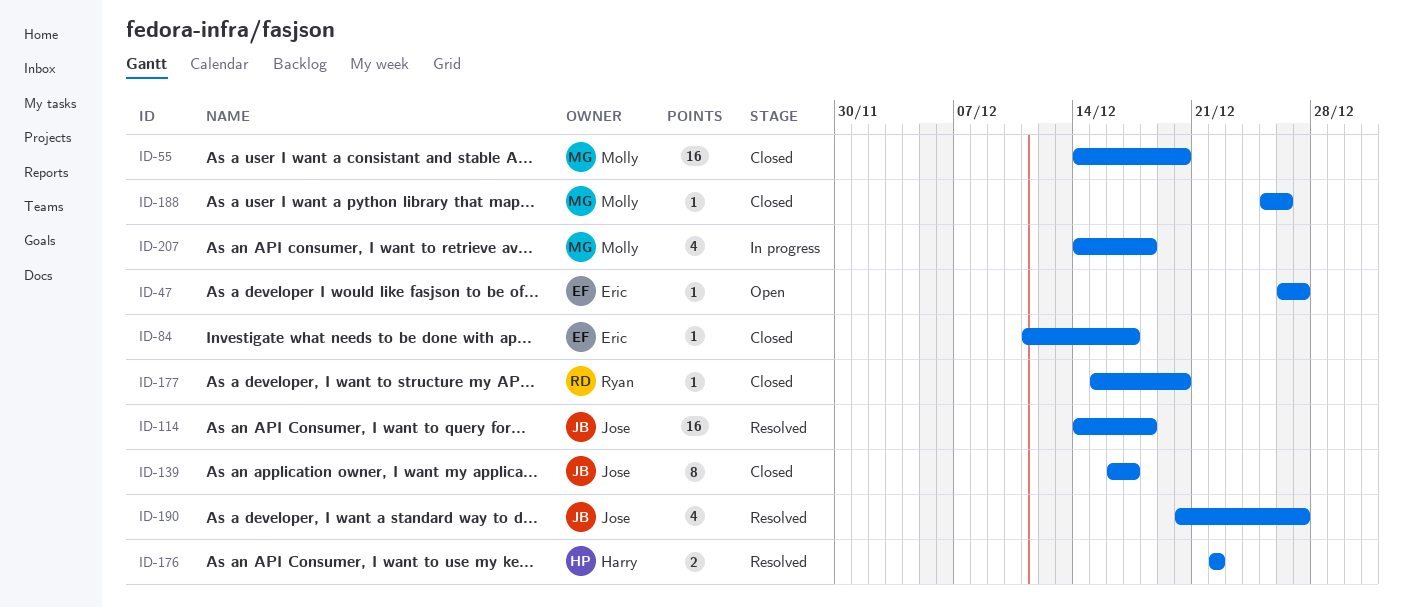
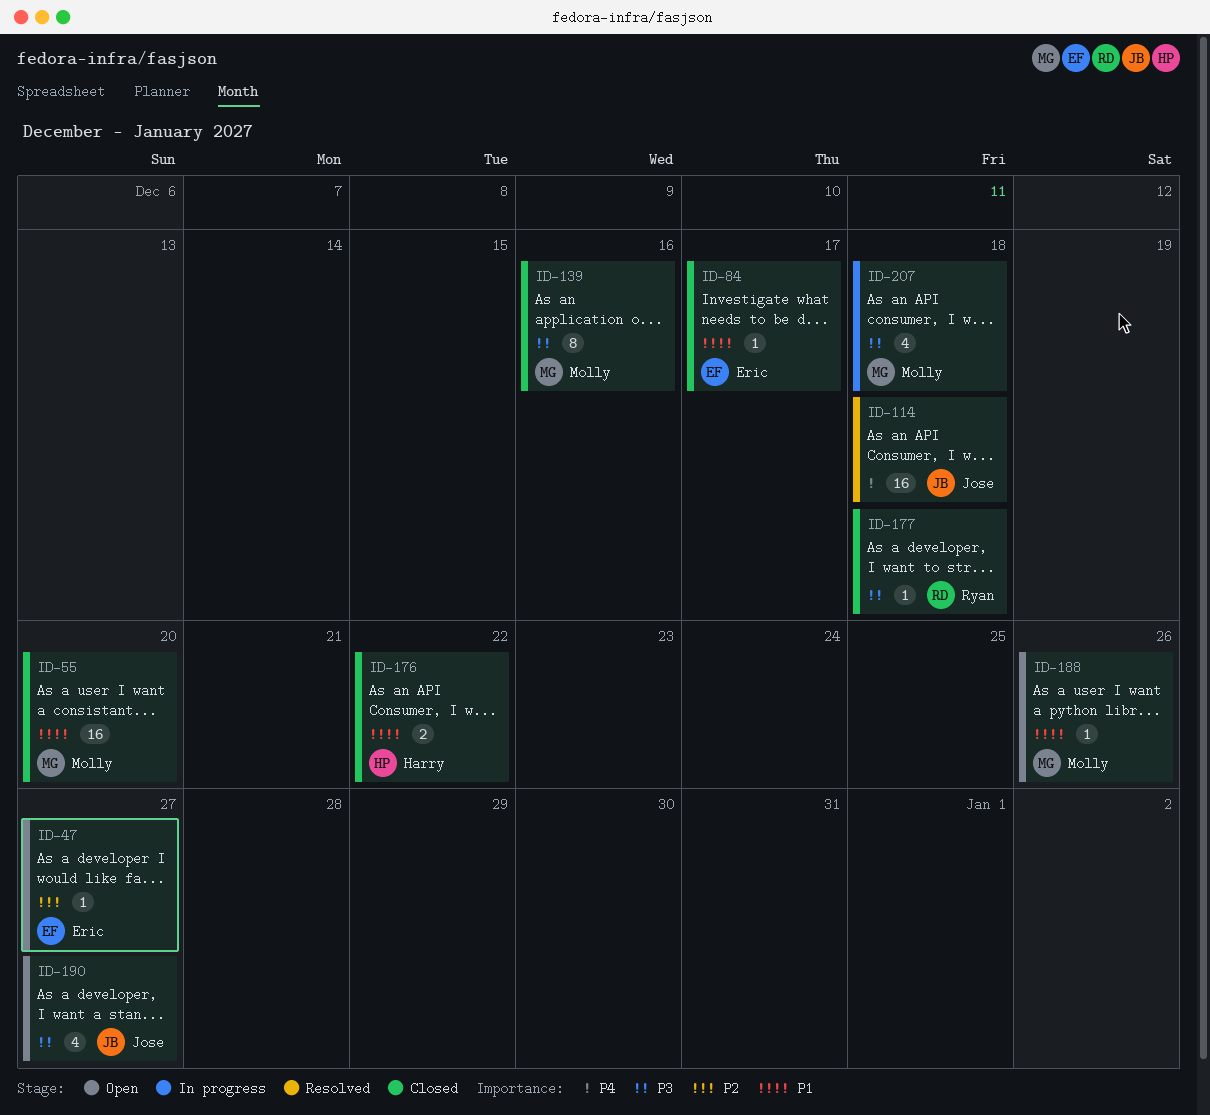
ID-139, owner: Jose -> Molly
ID-139, due: Dec 17 -> Dec 16
ID-176, status: Resolved -> Closed
ID-177, due: Dec 20 -> Dec 18
ID-188, status: Closed -> Open
ID-190, status: Resolved -> Open

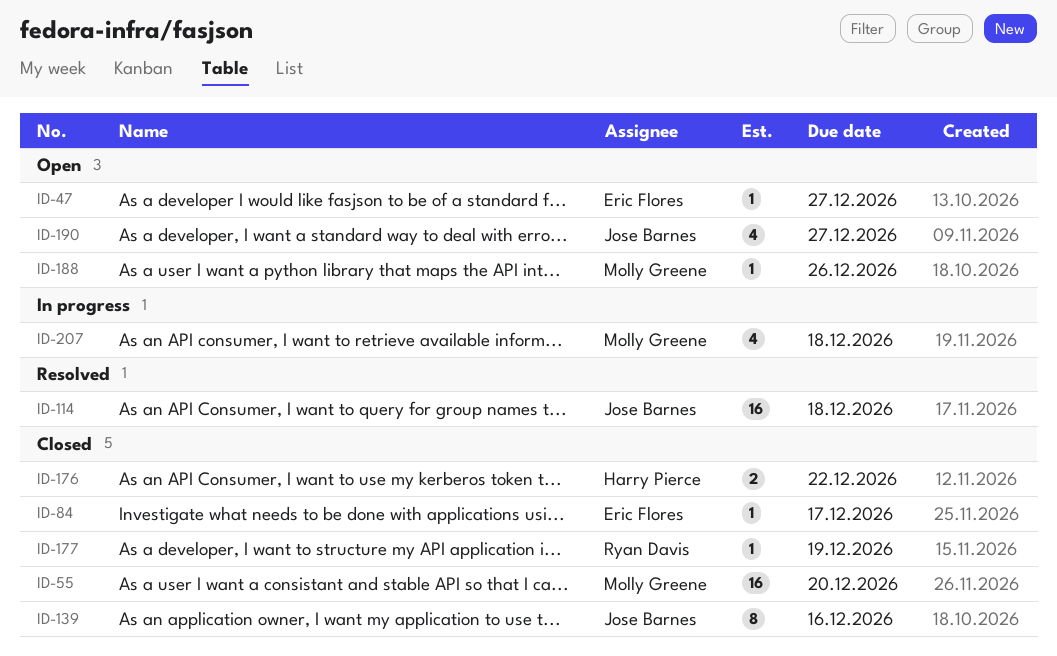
ID-139, owner: Molly Greene -> Jose Barnes
ID-177, due: Dec 18 -> Dec 19

